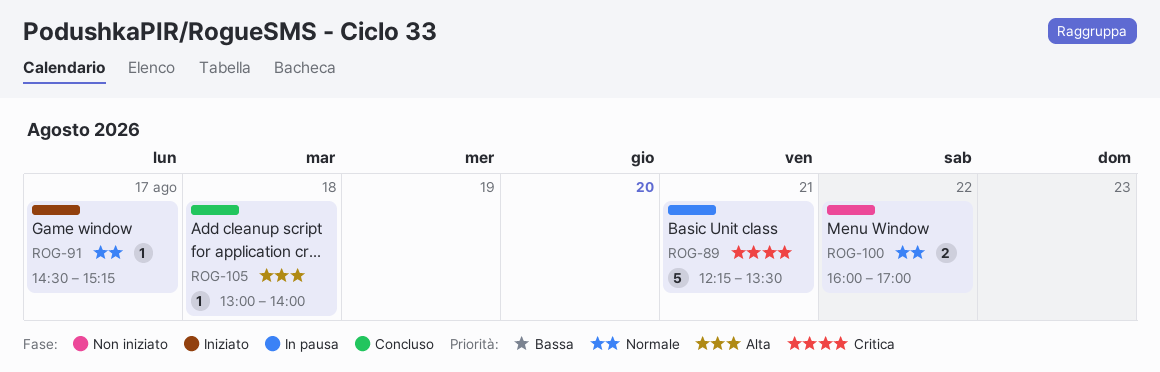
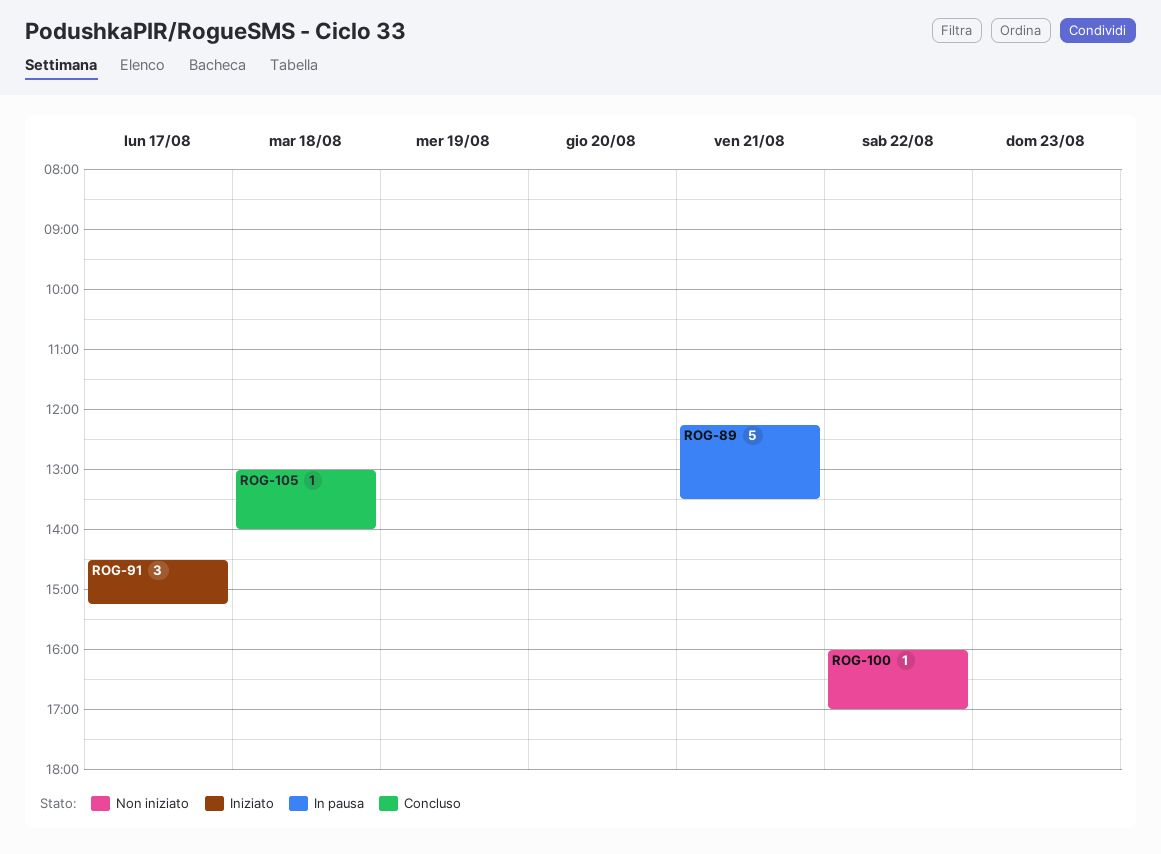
ROG-91, estimate: 1 -> 3
ROG-100, estimate: 2 -> 1

